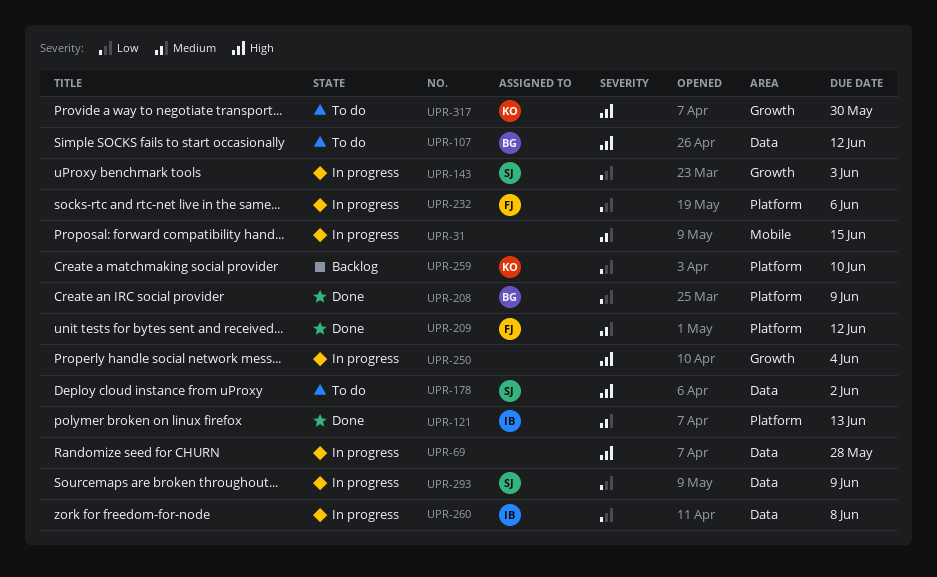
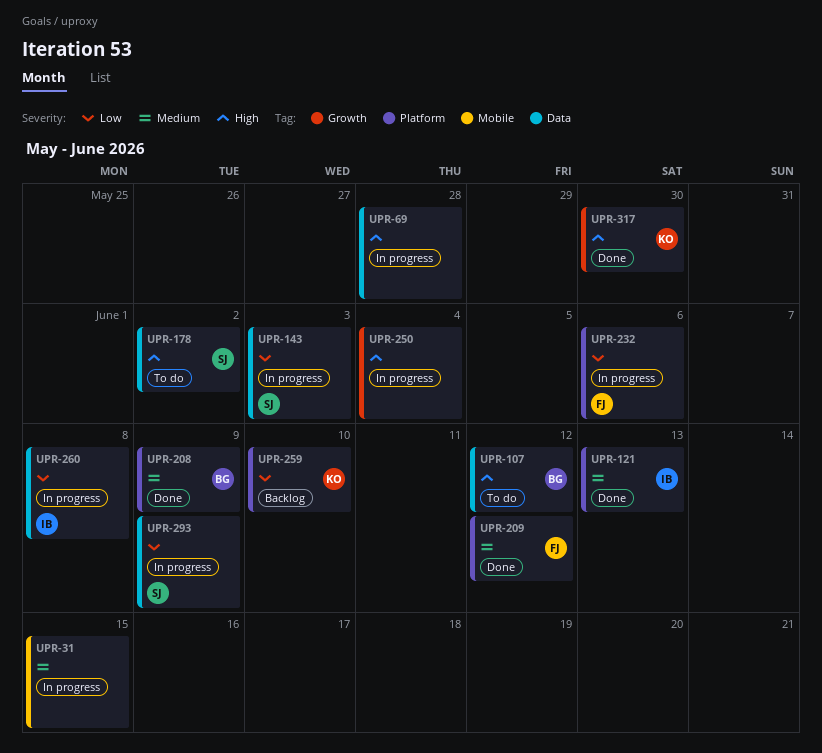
UPR-143, label: Growth -> Data
UPR-208, priority: Low -> Medium
UPR-317, status: To do -> Done

